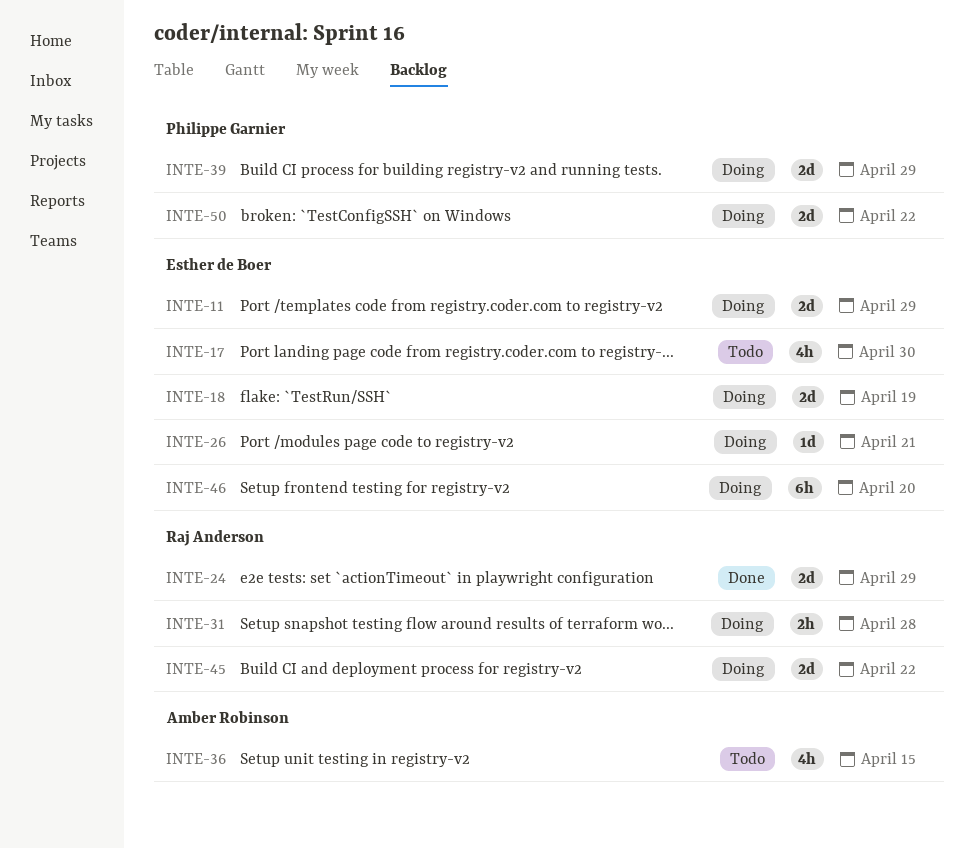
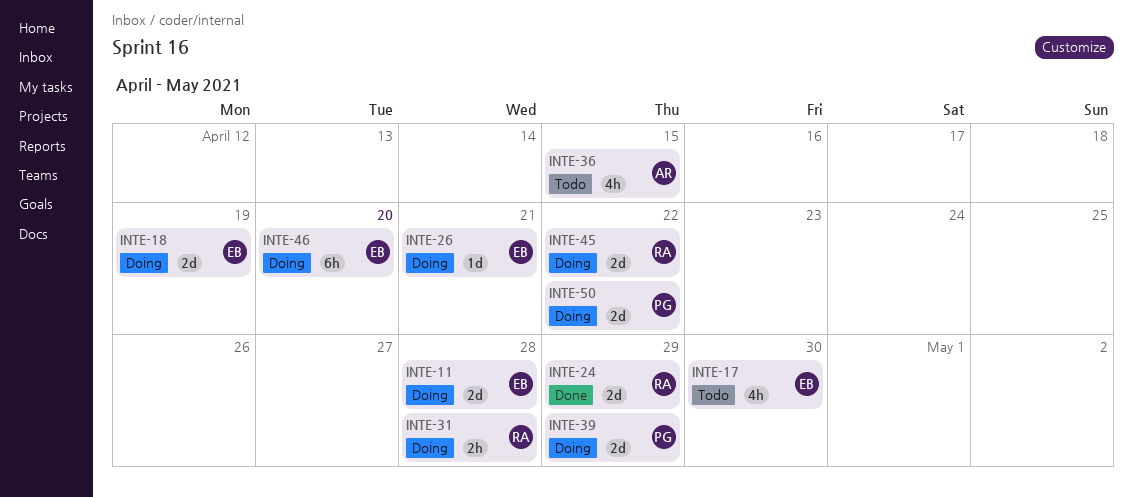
INTE-11, due: Apr 29 -> Apr 28

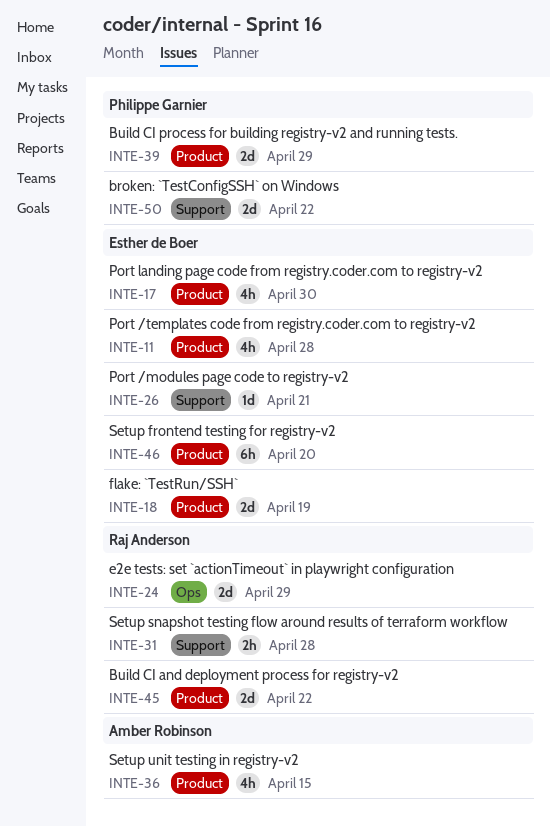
INTE-11, estimate: 2d -> 4h

